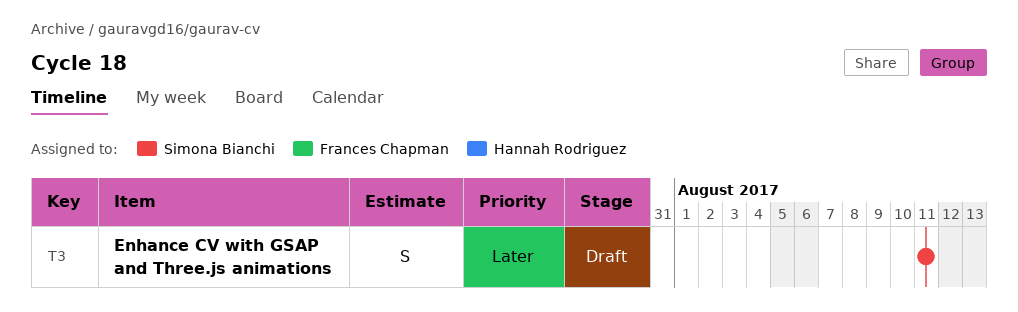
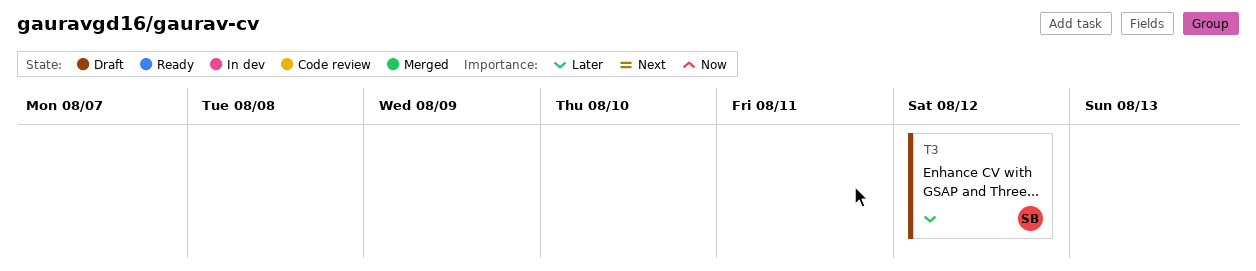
T3, due: Aug 11 -> Aug 12

